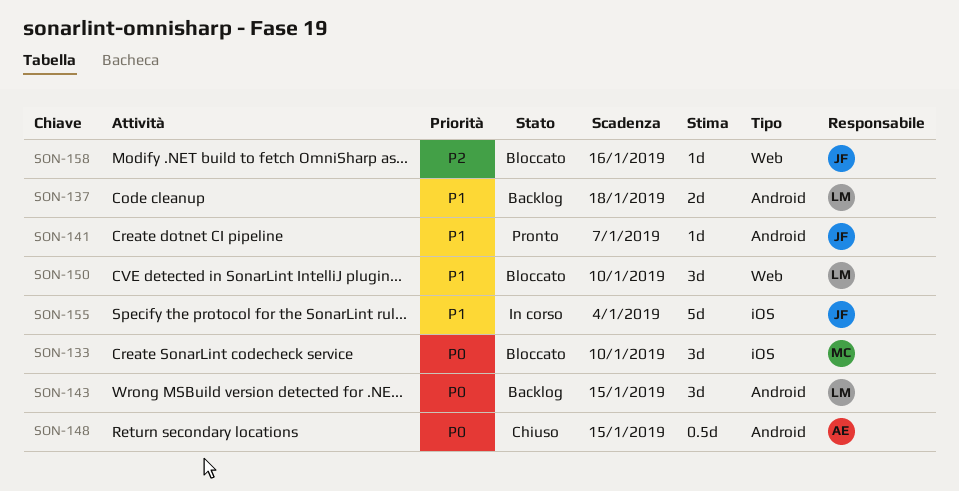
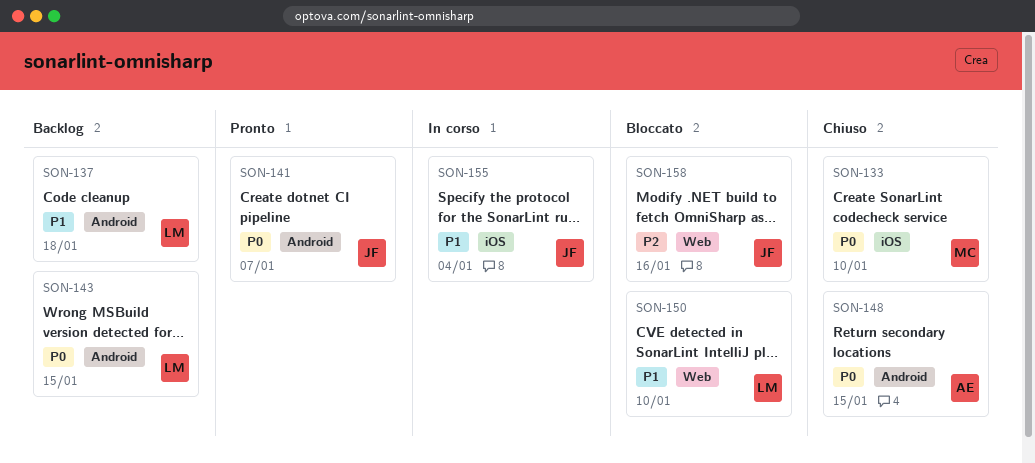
SON-133, status: Bloccato -> Chiuso
SON-141, priority: P1 -> P0

